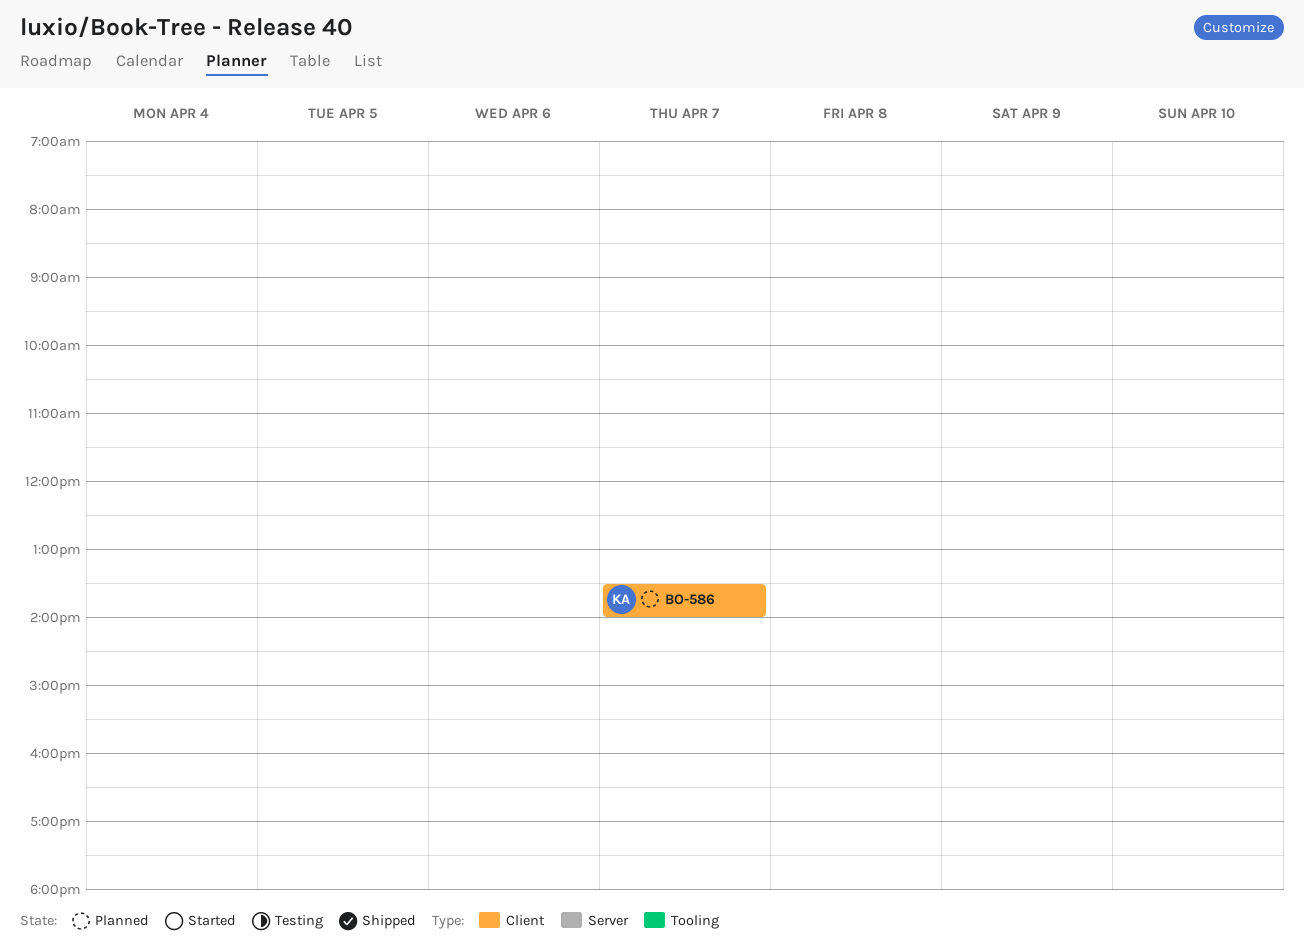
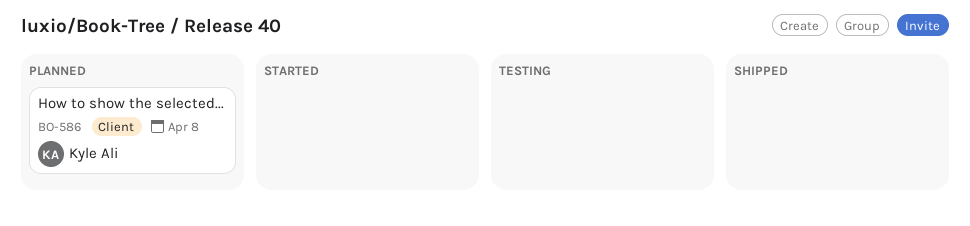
BO-586, day: Apr 7 -> Apr 8

